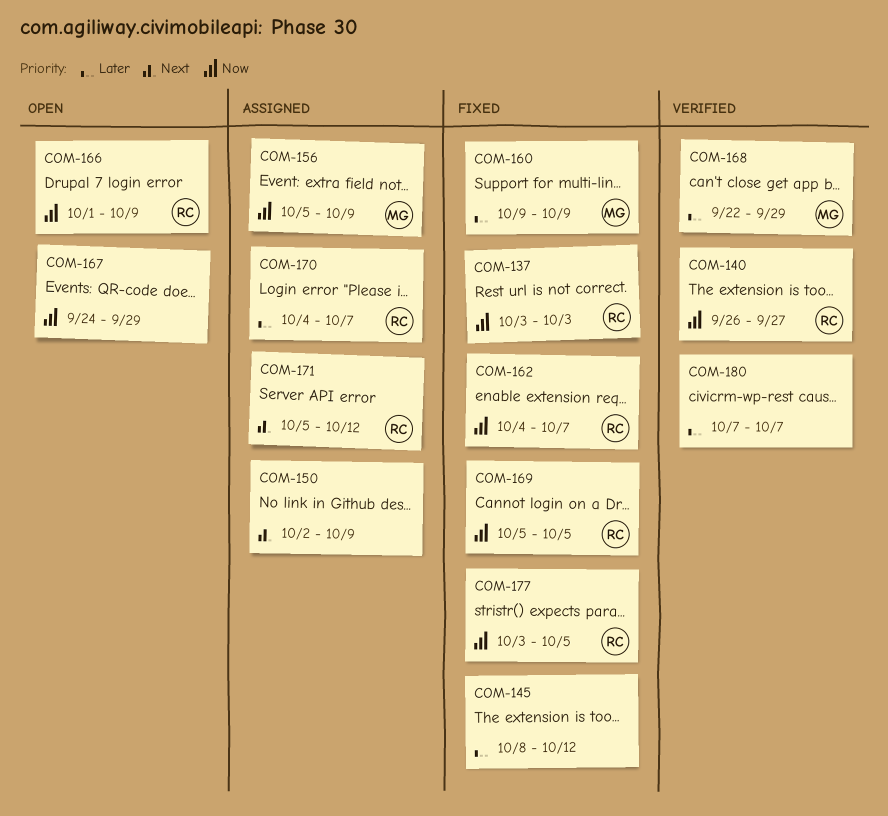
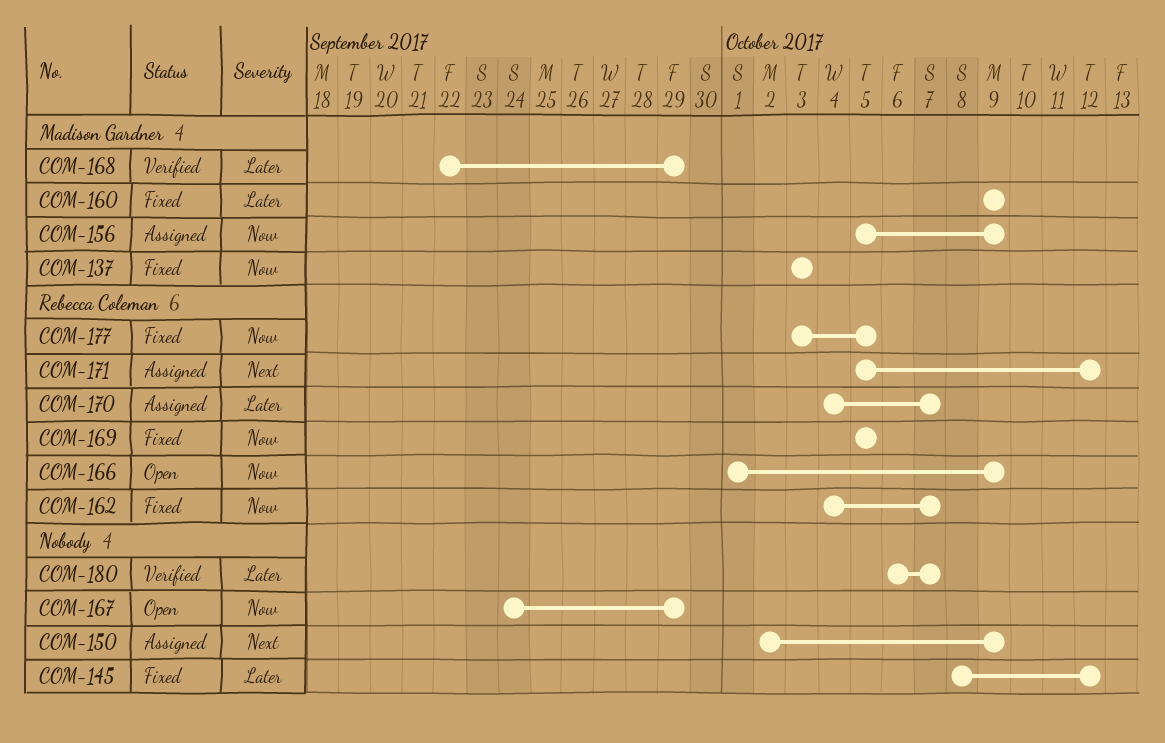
COM-137, owner: Rebecca Coleman -> Madison Gardner
COM-140: present -> none
COM-180, start: Oct 7 -> Oct 6

